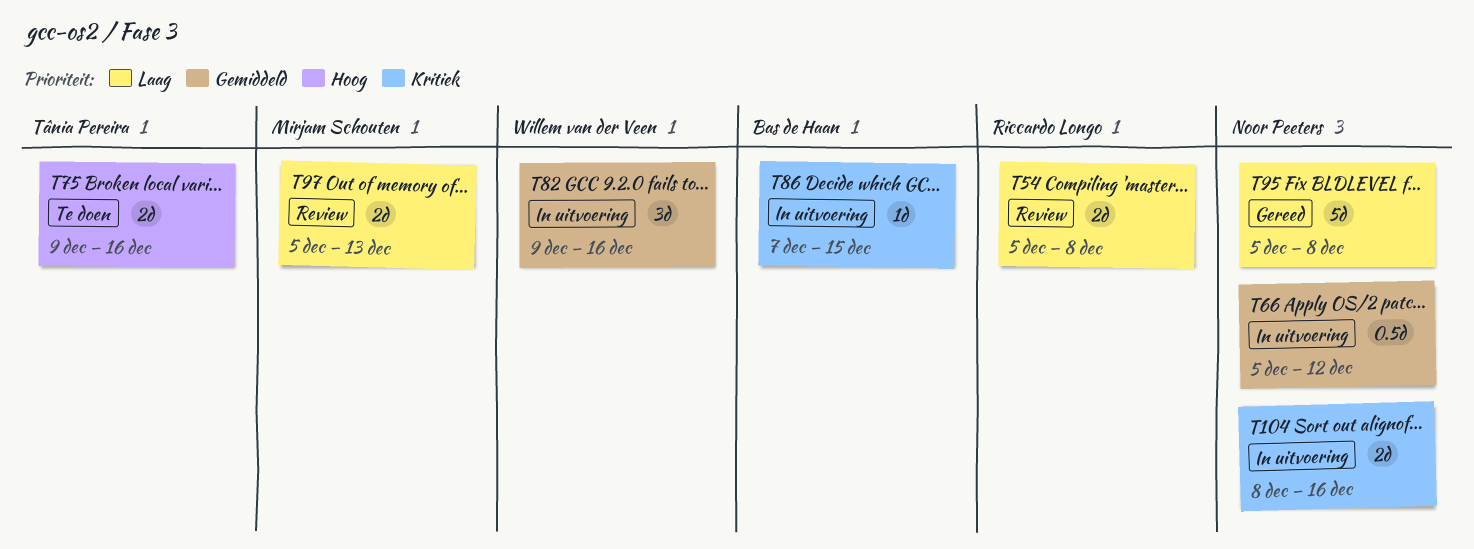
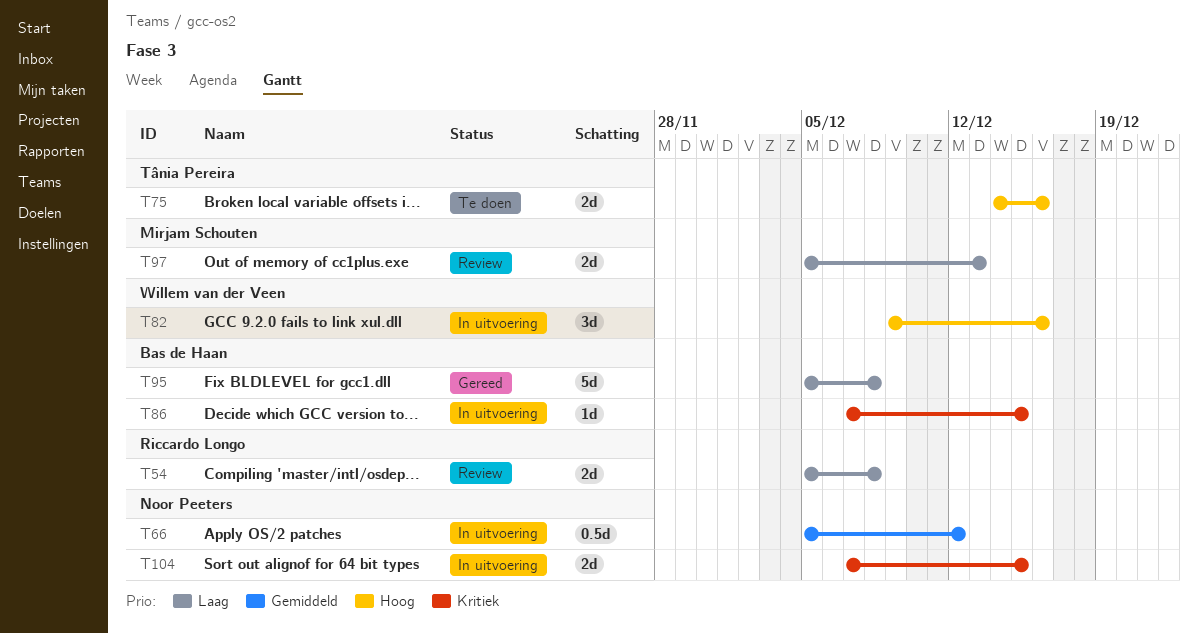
T75, start: Dec 9 -> Dec 14
T82, priority: Gemiddeld -> Hoog
T95, owner: Noor Peeters -> Bas de Haan
T104, start: Dec 8 -> Dec 7
T104, due: Dec 16 -> Dec 15

